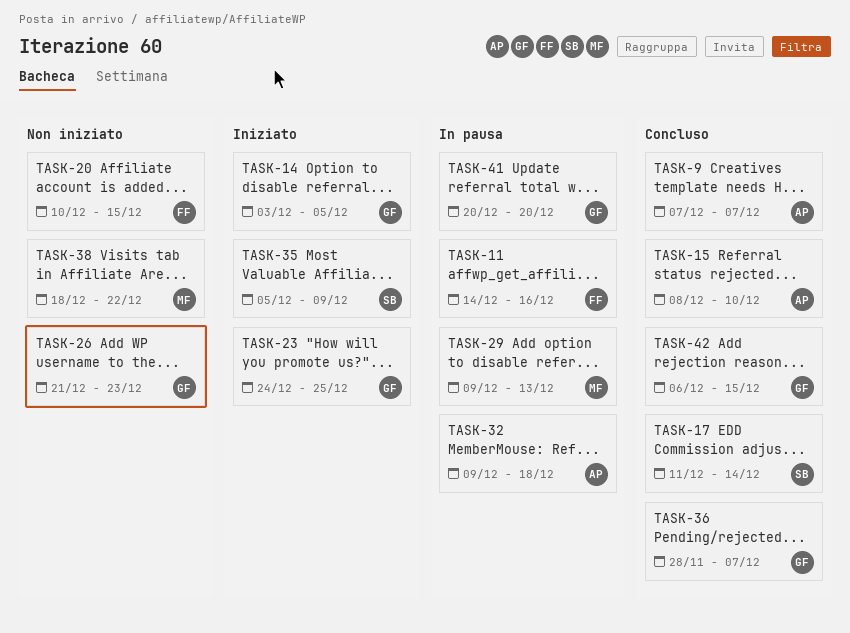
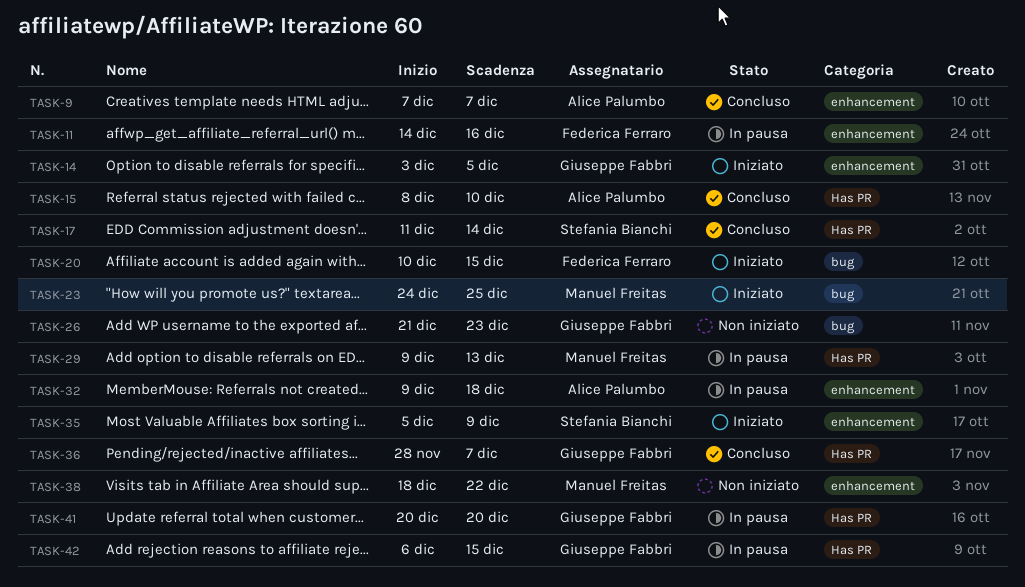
TASK-20, status: Non iniziato -> Iniziato
TASK-23, owner: Giuseppe Fabbri -> Manuel Freitas
TASK-42, status: Concluso -> In pausa

